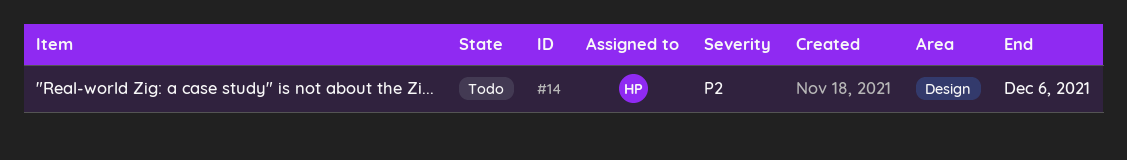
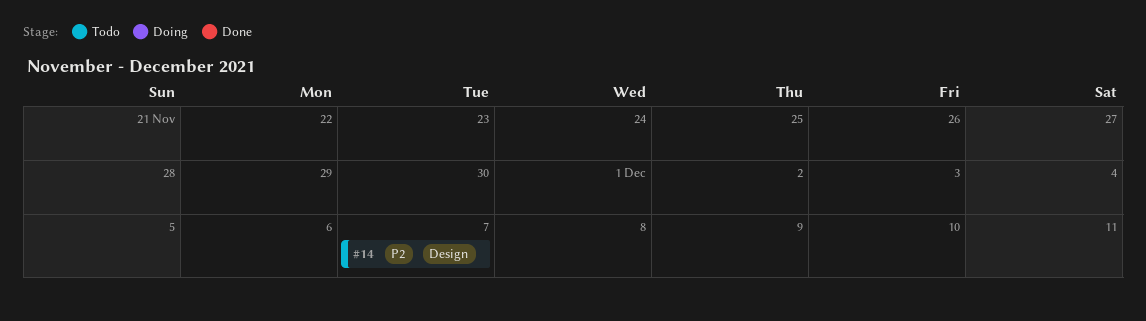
#14, due: Dec 6 -> Dec 7

